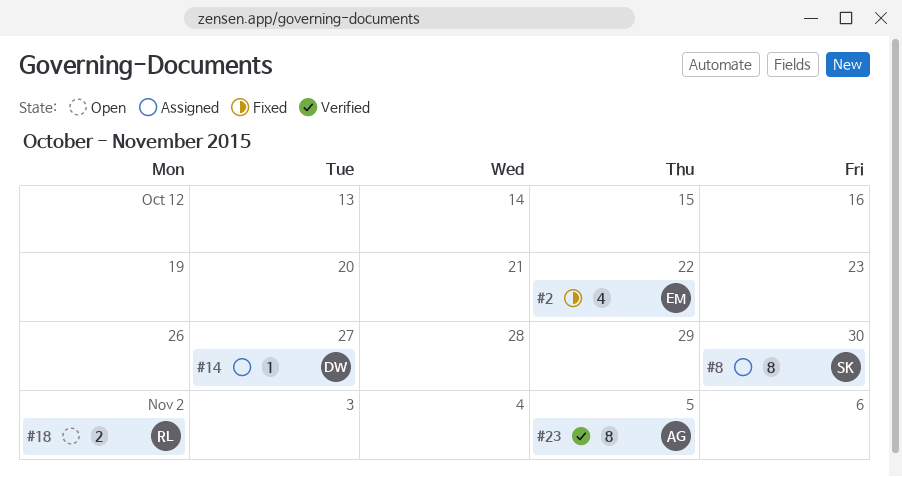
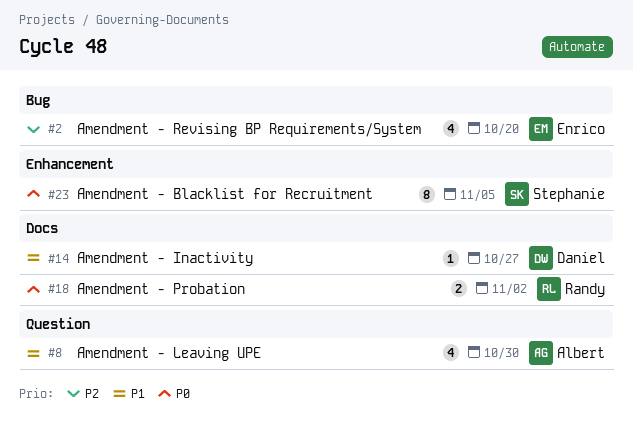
#2, due: Oct 22 -> Oct 20
#8, owner: Stephanie -> Albert
#8, estimate: 8 -> 4
#23, owner: Albert -> Stephanie

